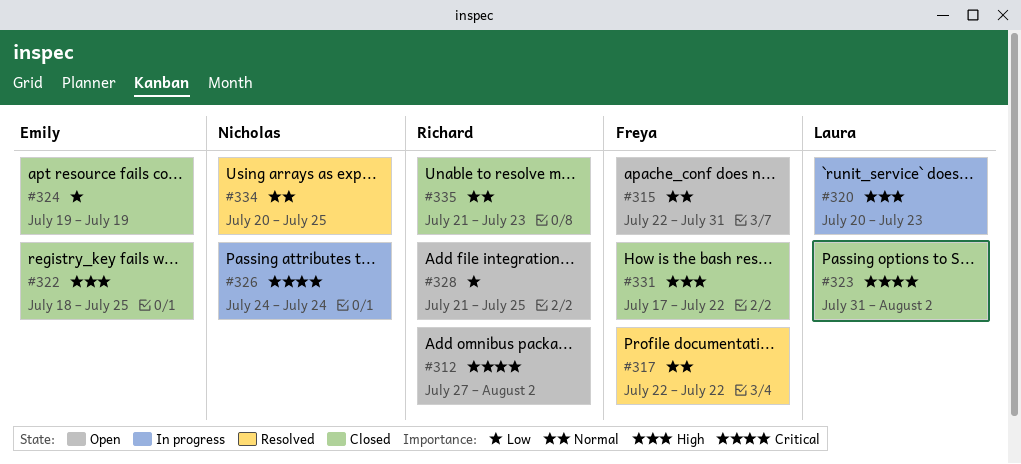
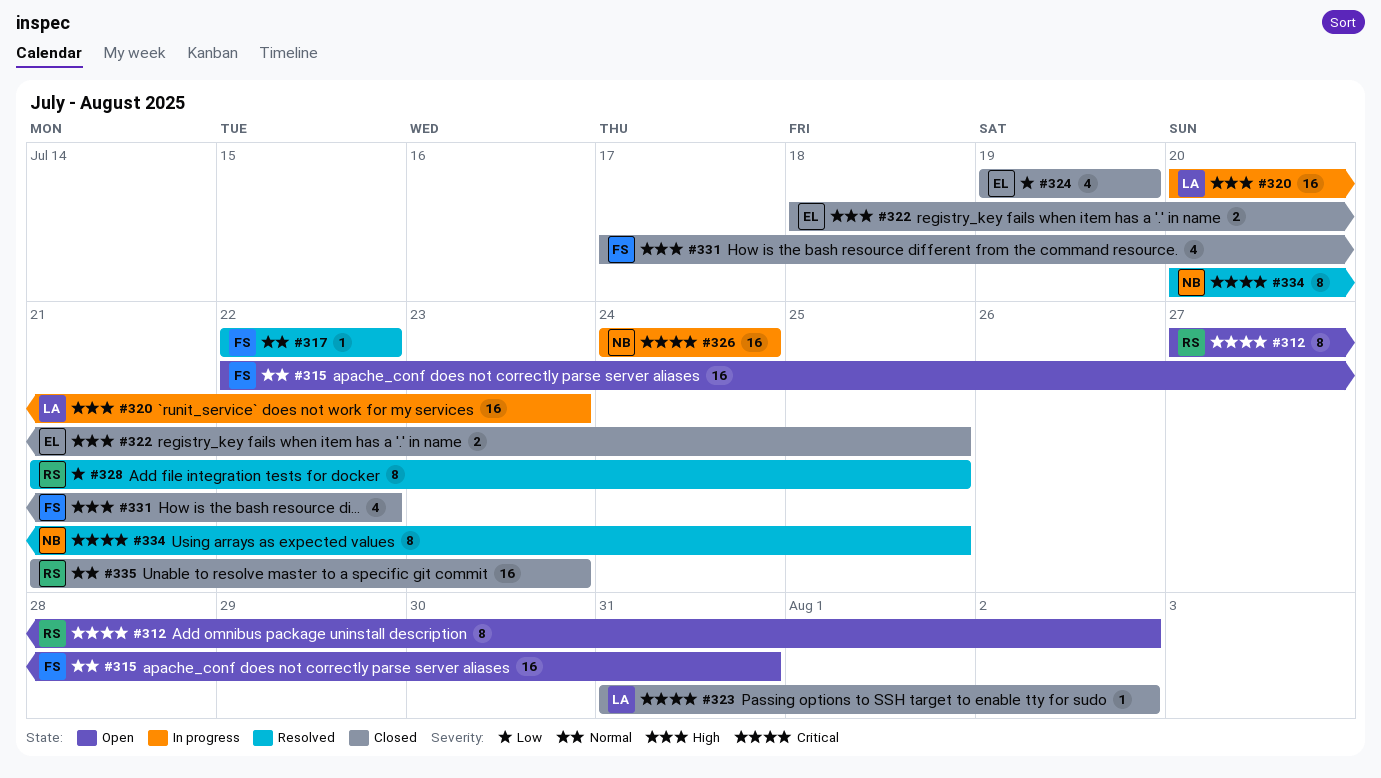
#328, status: Open -> Resolved
#334, priority: Normal -> Critical

